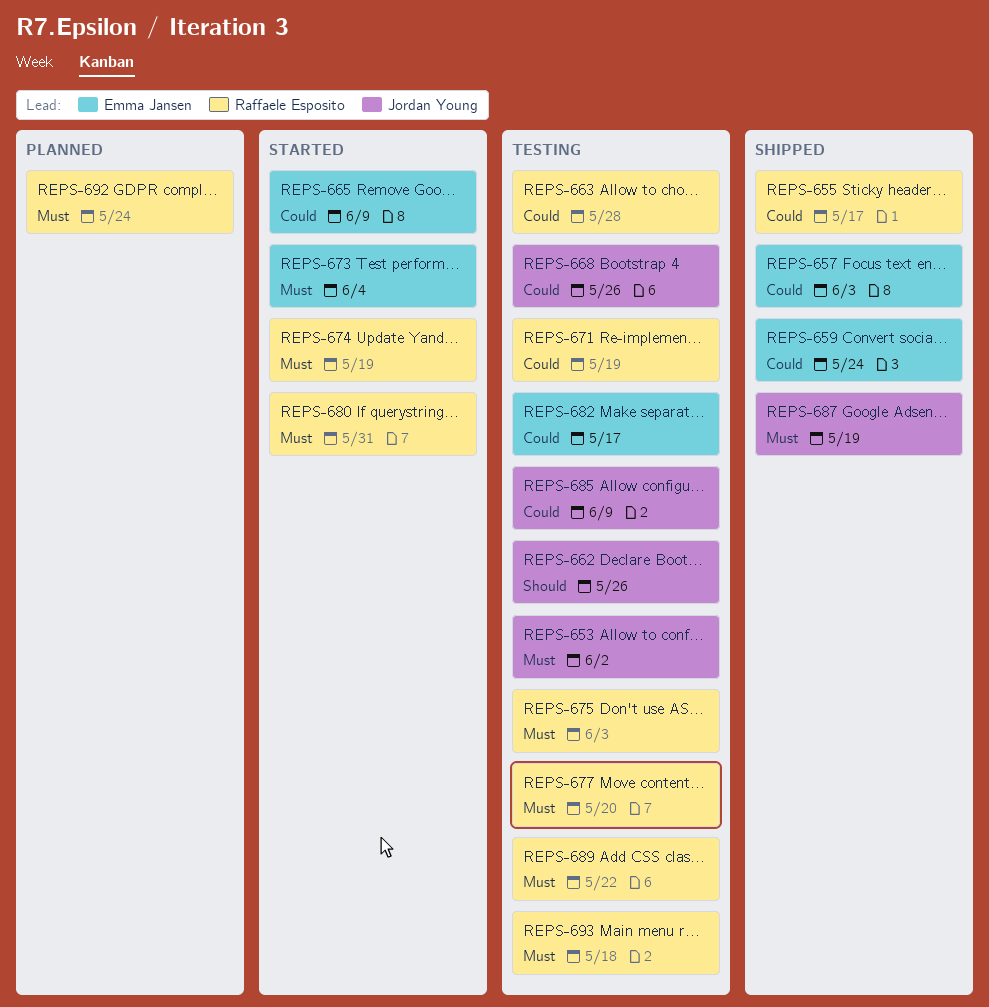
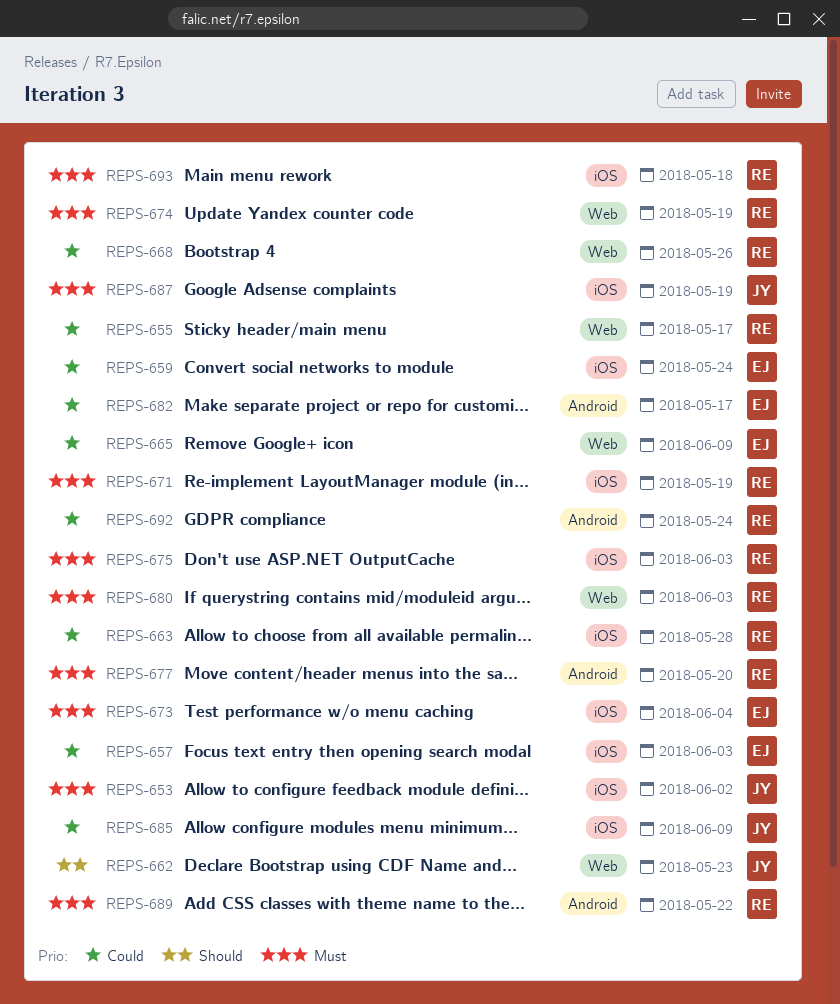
REPS-662, due: May 26 -> May 23
REPS-668, owner: Jordan Young -> Raffaele Esposito
REPS-671, priority: Could -> Must
REPS-680, due: May 31 -> Jun 3
REPS-692, priority: Must -> Could

